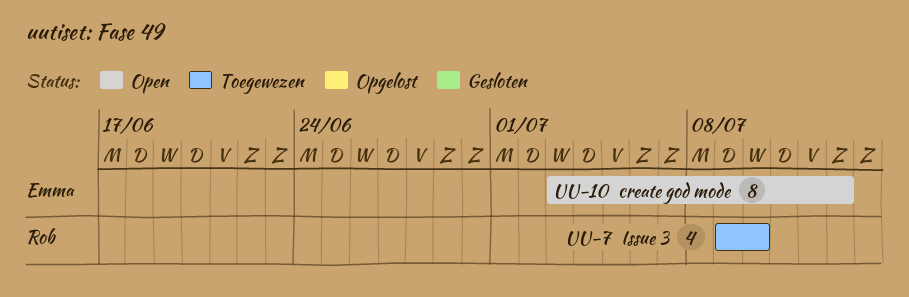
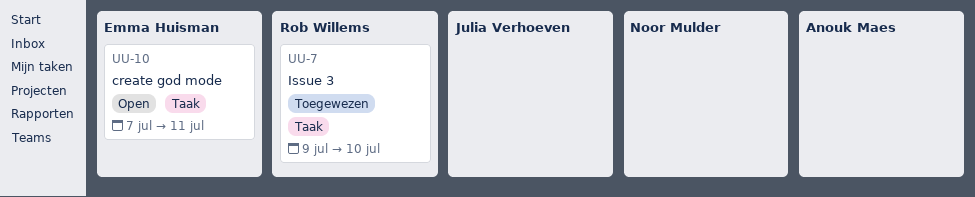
UU-10, start: Jul 3 -> Jul 7
UU-10, due: Jul 13 -> Jul 11

